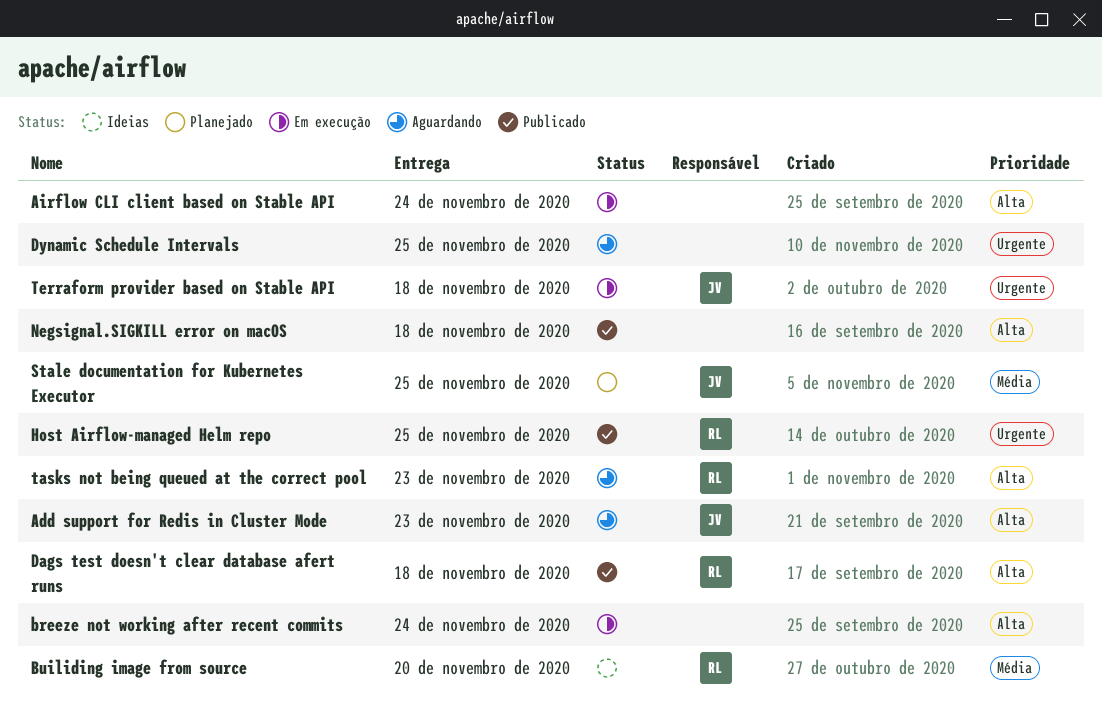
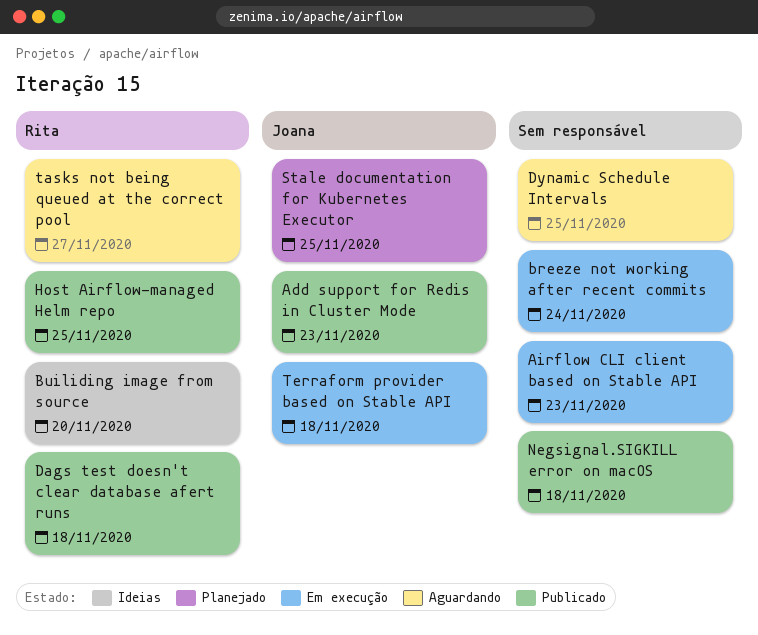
Add support for Redis in Cluster Mode, status: Aguardando -> Publicado
Airflow CLI client based on Stable API, due: Nov 24 -> Nov 23
tasks not being queued at the correct pool, due: Nov 23 -> Nov 27

